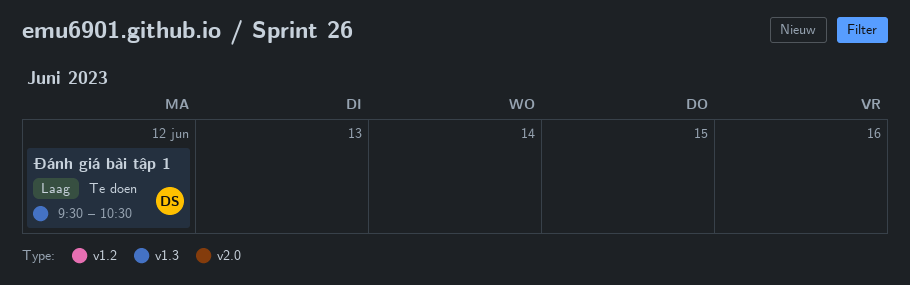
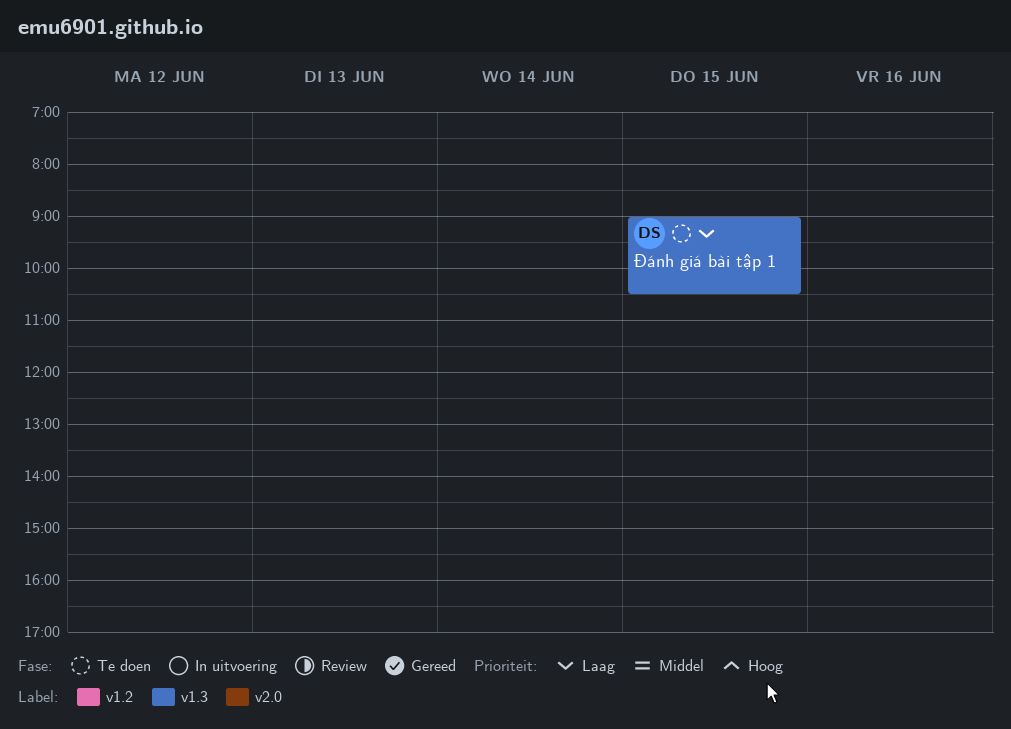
Đánh giá bài tập 1, day: Jun 12 -> Jun 15
Đánh giá bài tập 1, begins: 09:30 -> 09:00

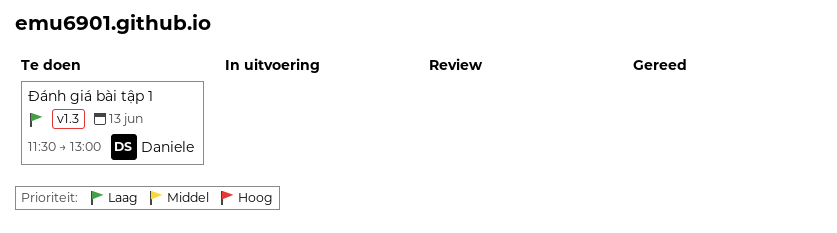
Đánh giá bài tập 1, day: Jun 15 -> Jun 13
Đánh giá bài tập 1, begins: 09:00 -> 11:30
Đánh giá bài tập 1, ends: 10:30 -> 13:00

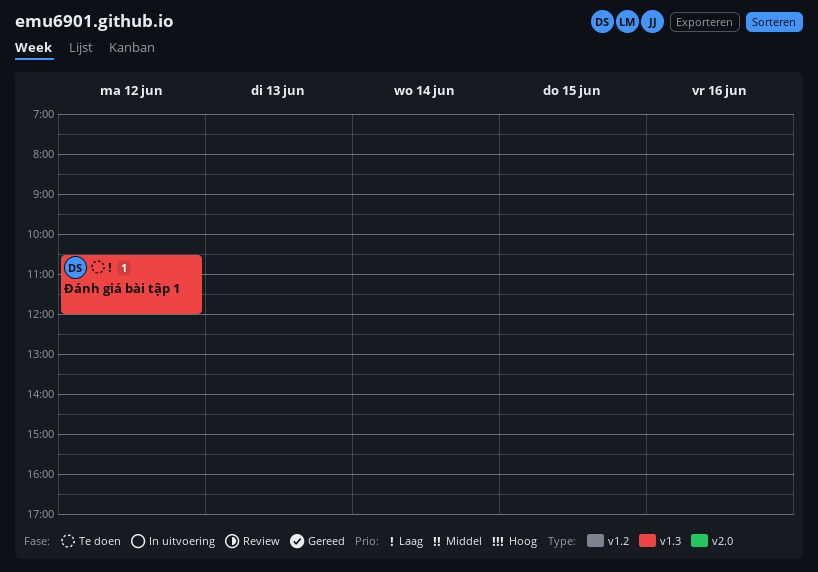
Đánh giá bài tập 1, day: Jun 13 -> Jun 12
Đánh giá bài tập 1, begins: 11:30 -> 10:30
Đánh giá bài tập 1, ends: 13:00 -> 12:00

